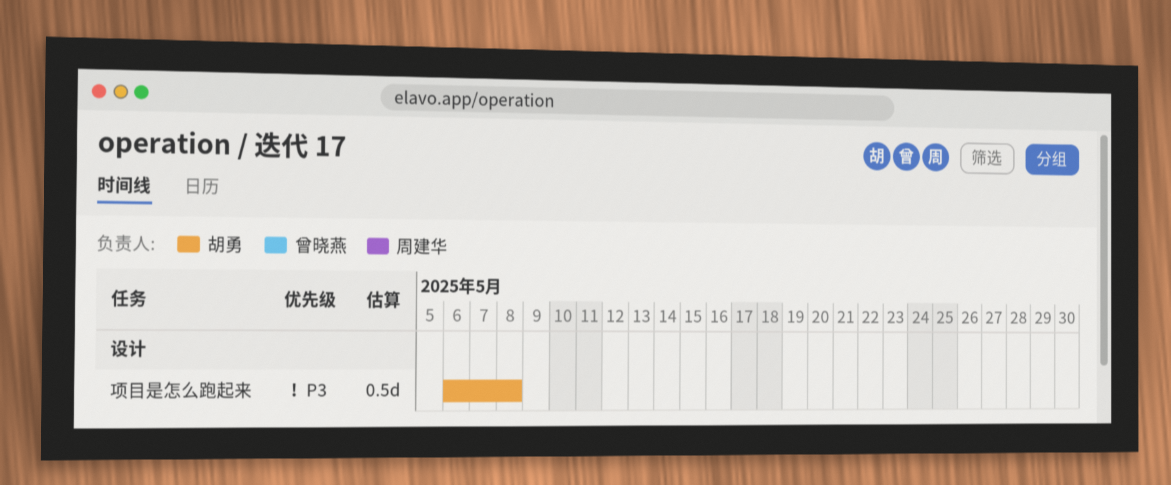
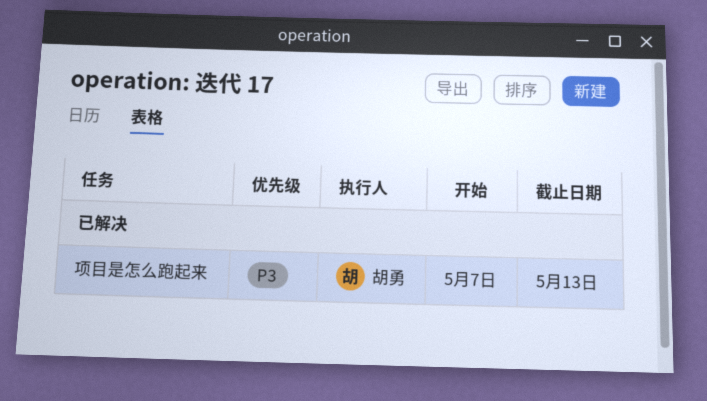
项目是怎么跑起来, start: May 6 -> May 7
项目是怎么跑起来, due: May 8 -> May 13

